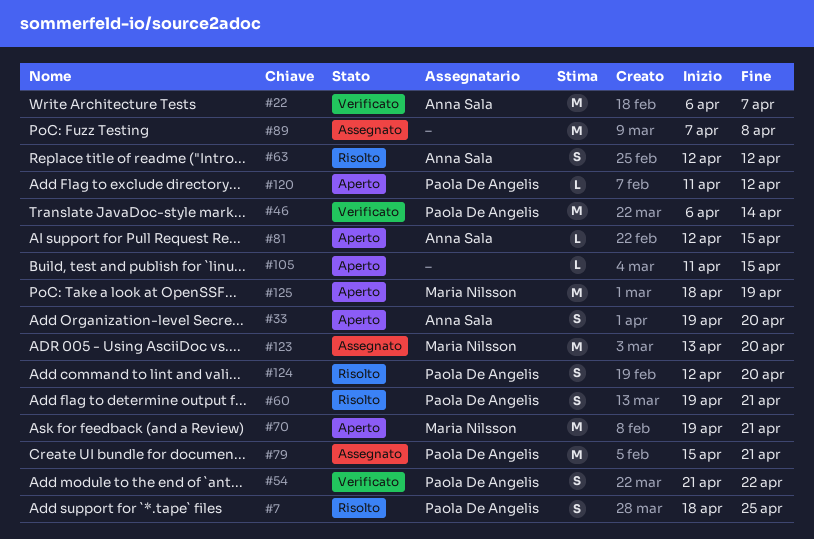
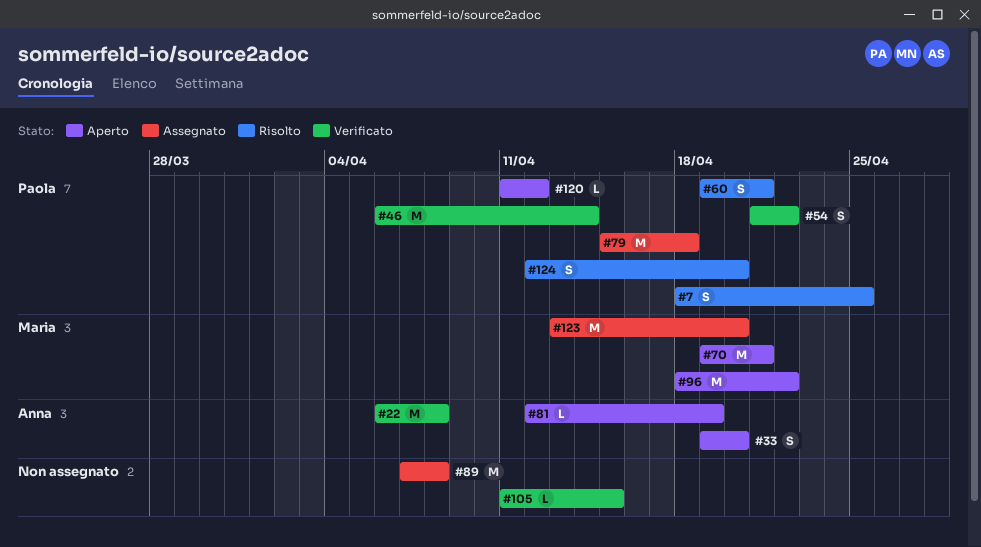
#22, due: Apr 7 -> Apr 8
#63: present -> none
#79, due: Apr 21 -> Apr 18
#81, due: Apr 15 -> Apr 19
#96: none -> present
#105, status: Aperto -> Verificato
#125: present -> none

